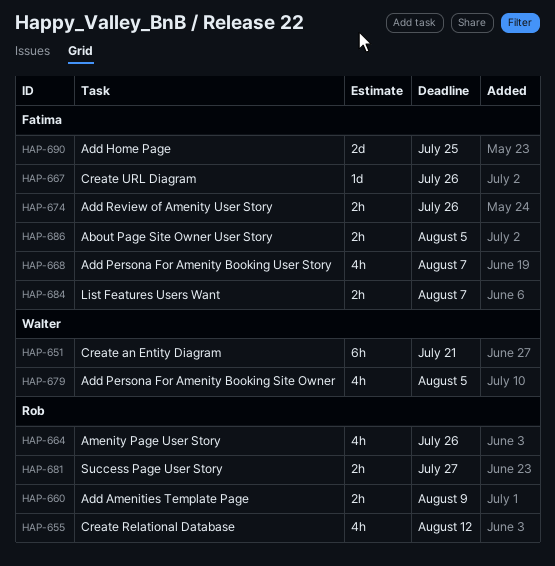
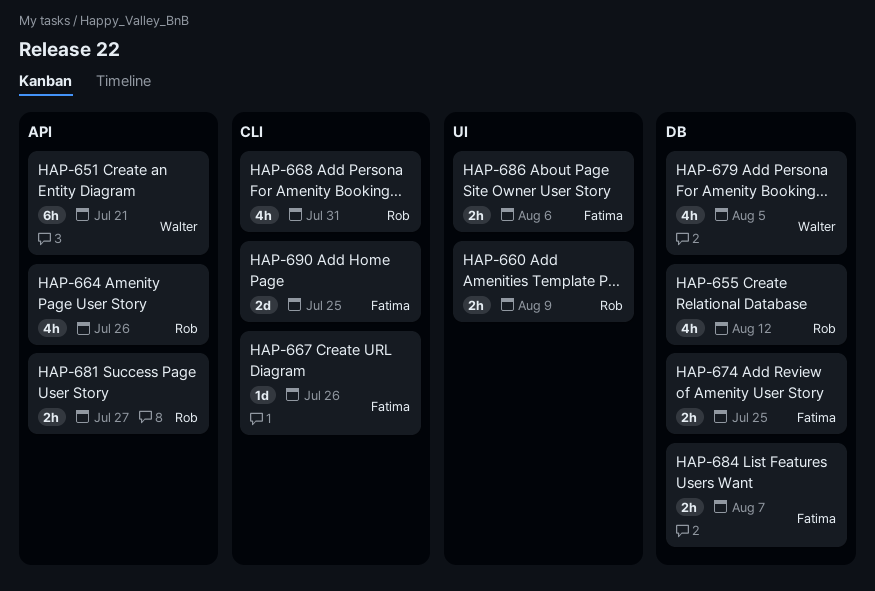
HAP-668, owner: Fatima -> Rob
HAP-668, due: Aug 7 -> Jul 31
HAP-674, due: Jul 26 -> Jul 25
HAP-686, due: Aug 5 -> Aug 6

